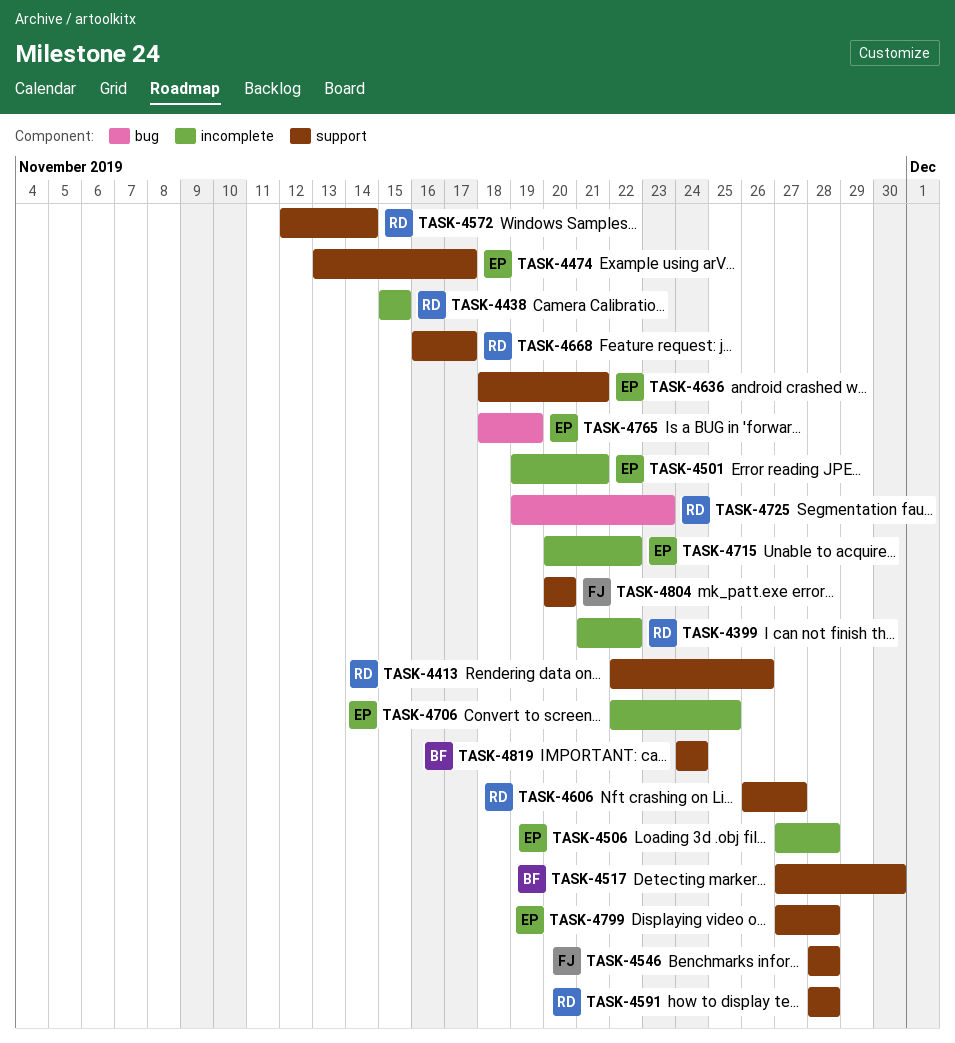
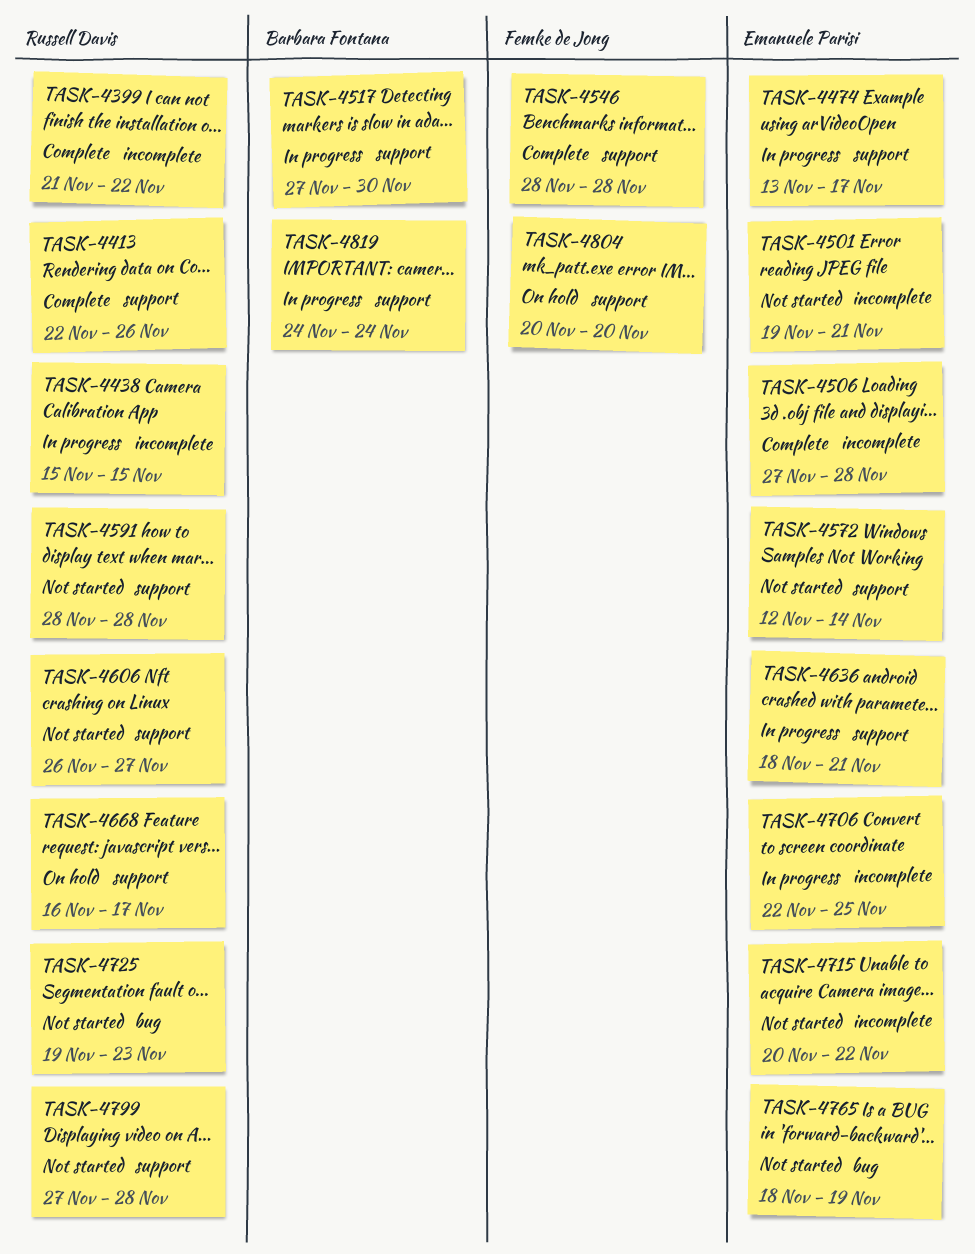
TASK-4572, owner: Russell Davis -> Emanuele Parisi
TASK-4799, owner: Emanuele Parisi -> Russell Davis

